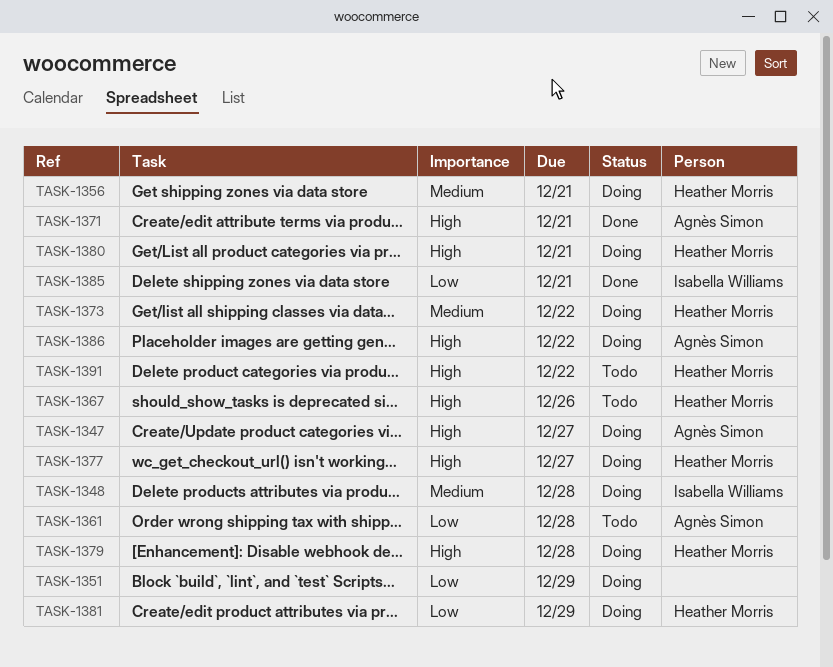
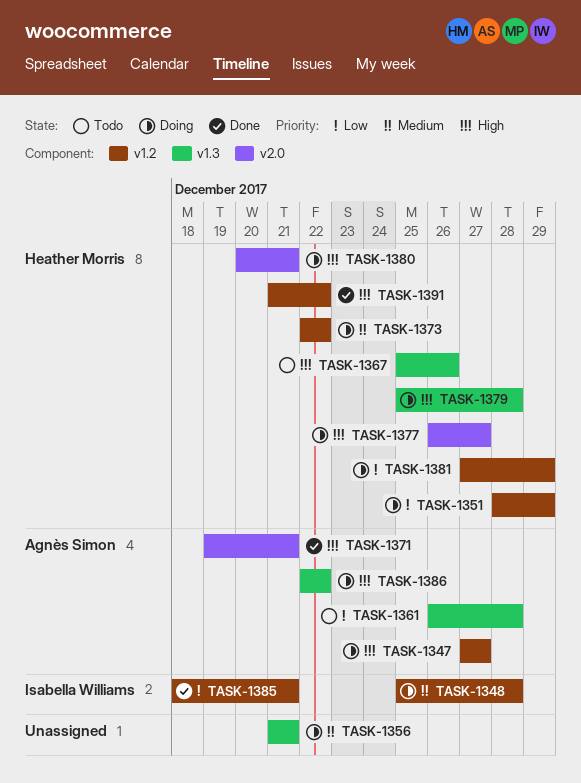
TASK-1351, owner: none -> Heather Morris
TASK-1356, owner: Heather Morris -> none
TASK-1391, status: Todo -> Done

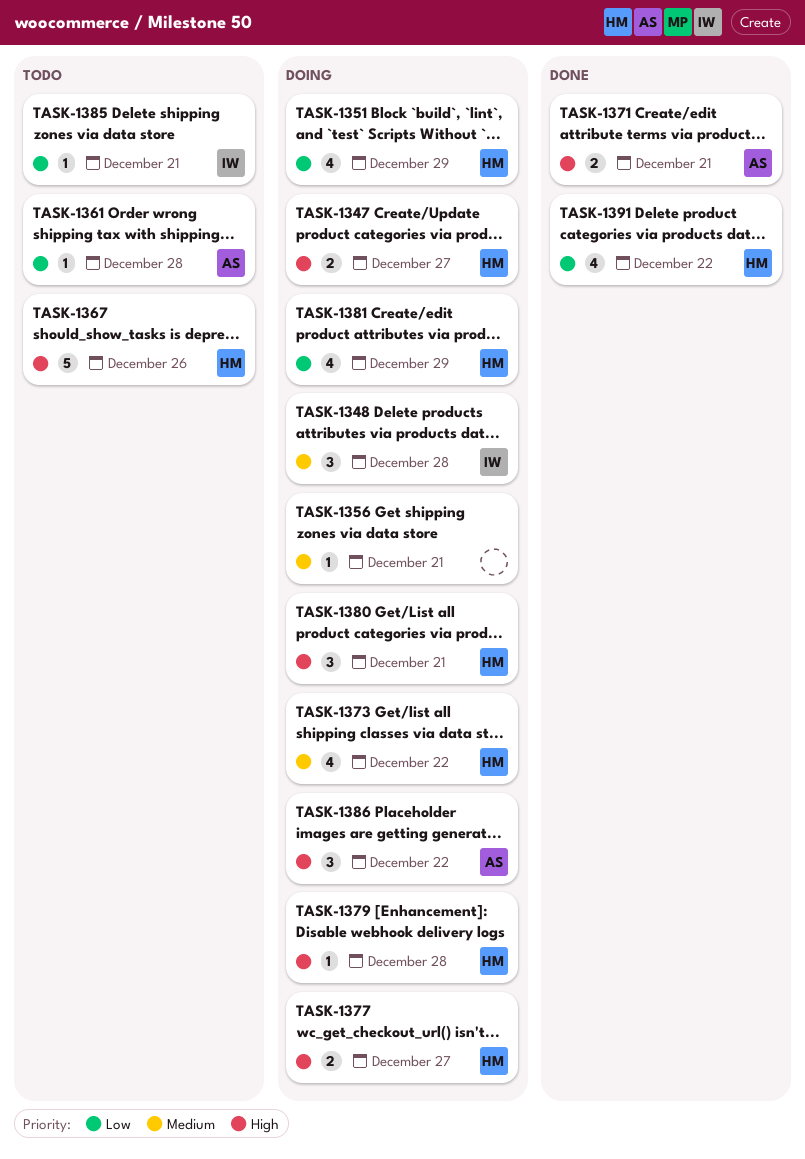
TASK-1347, owner: Agnès Simon -> Heather Morris
TASK-1385, status: Done -> Todo
TASK-1391, priority: High -> Low

